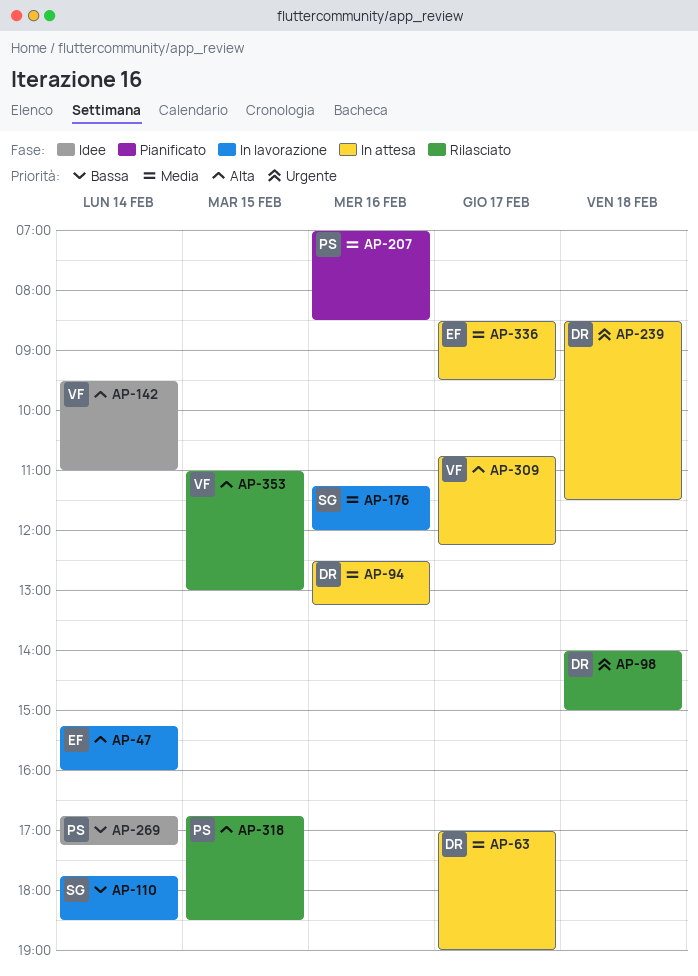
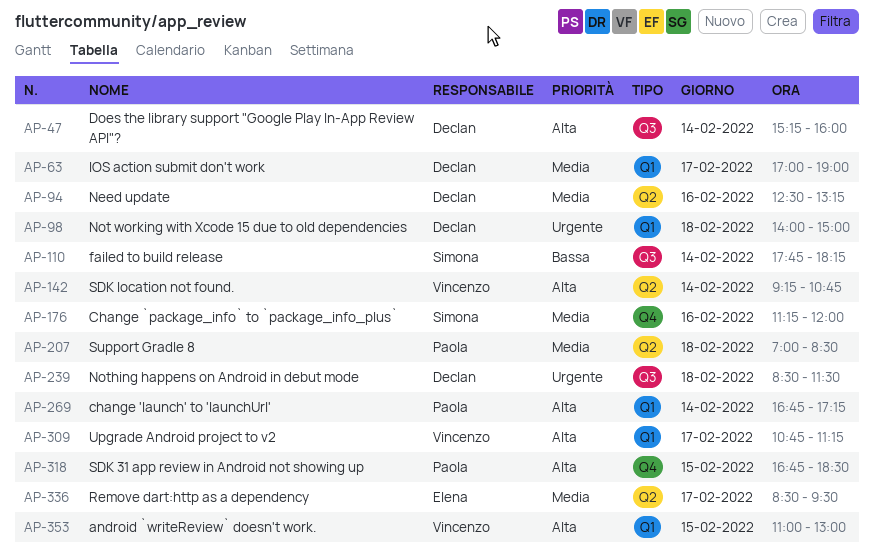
AP-47, owner: Elena -> Declan
AP-110, ends: 18:30 -> 18:15
AP-142, begins: 09:30 -> 09:15
AP-142, ends: 11:00 -> 10:45
AP-207, day: Feb 16 -> Feb 18
AP-269, priority: Bassa -> Alta
AP-309, ends: 12:15 -> 11:15

